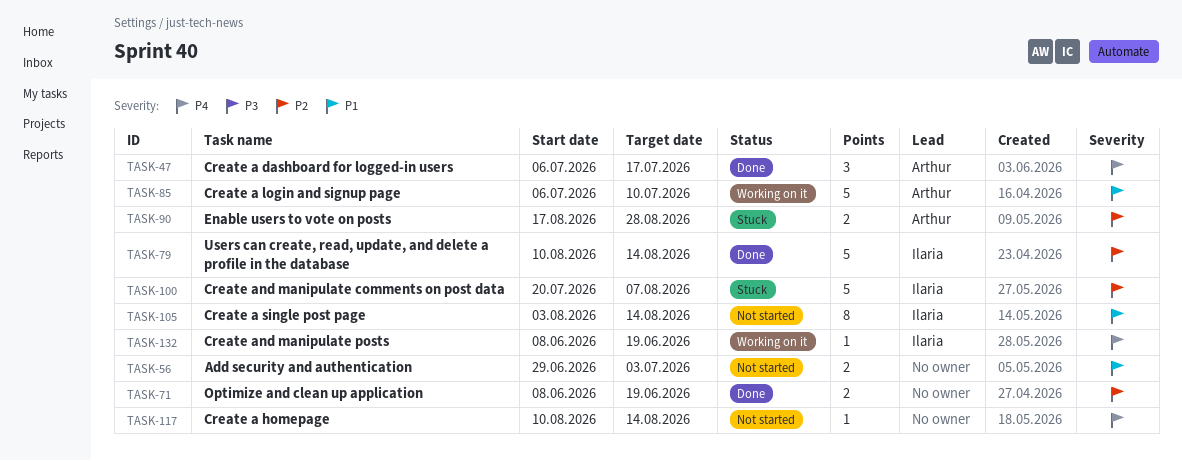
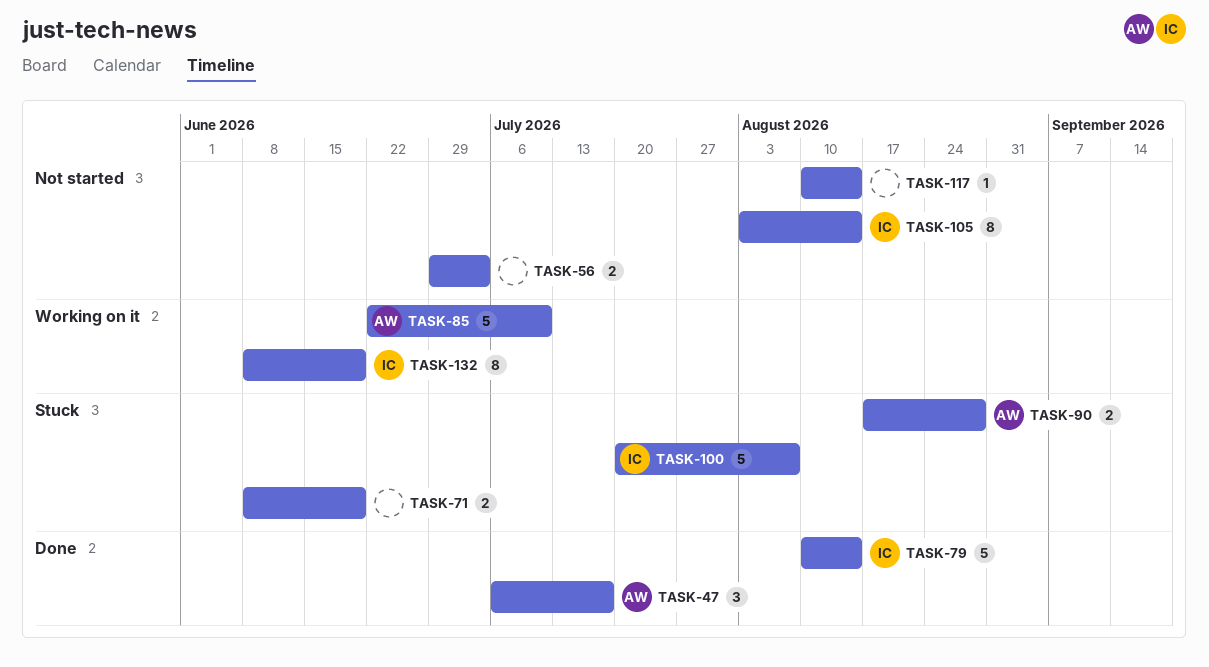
TASK-71, status: Done -> Stuck
TASK-85, start: Jul 6 -> Jun 22
TASK-132, estimate: 1 -> 8

